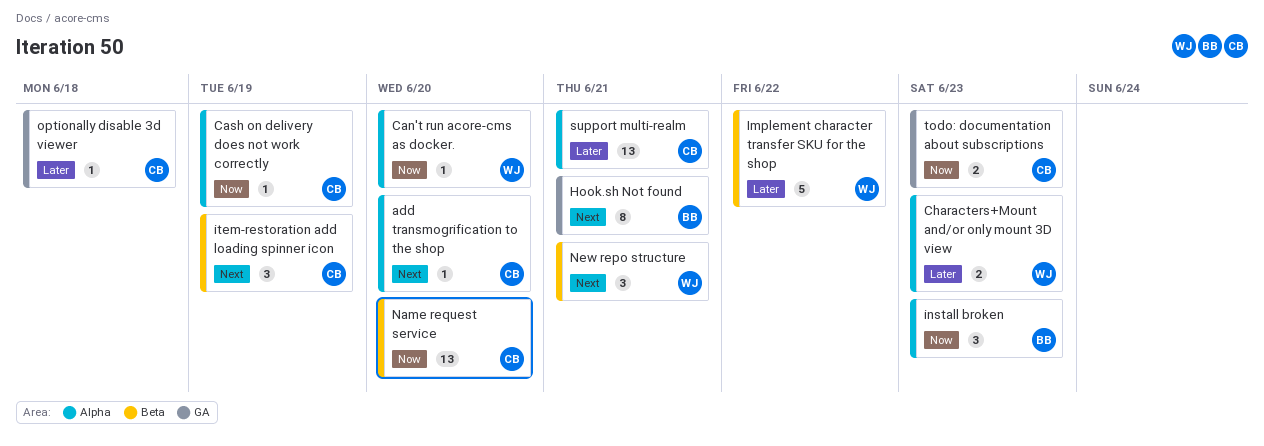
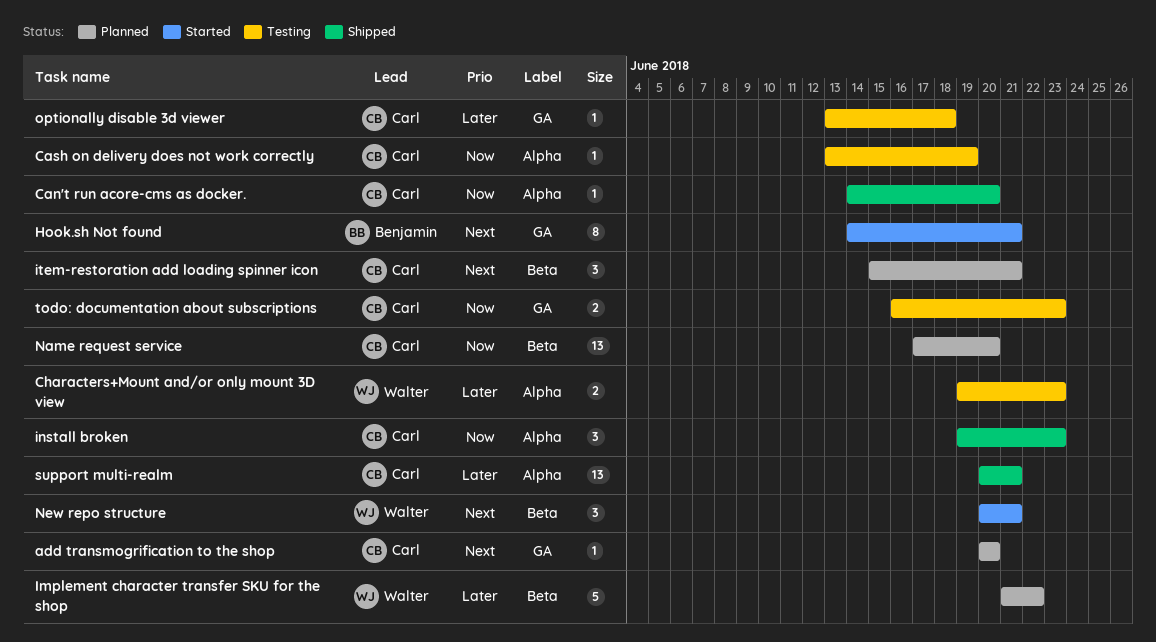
add transmogrification to the shop, label: Alpha -> GA
Can't run acore-cms as docker., owner: Walter -> Carl
install broken, owner: Benjamin -> Carl
item-restoration add loading spinner icon, due: Jun 19 -> Jun 21

